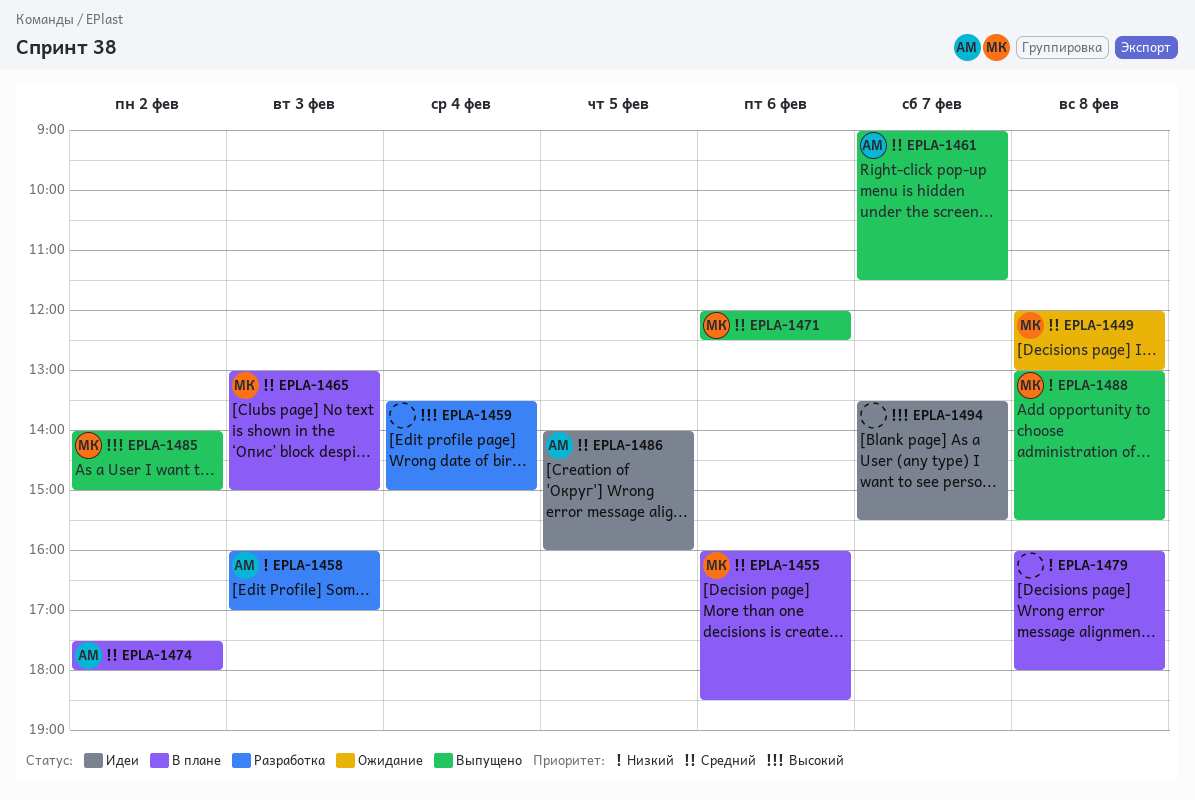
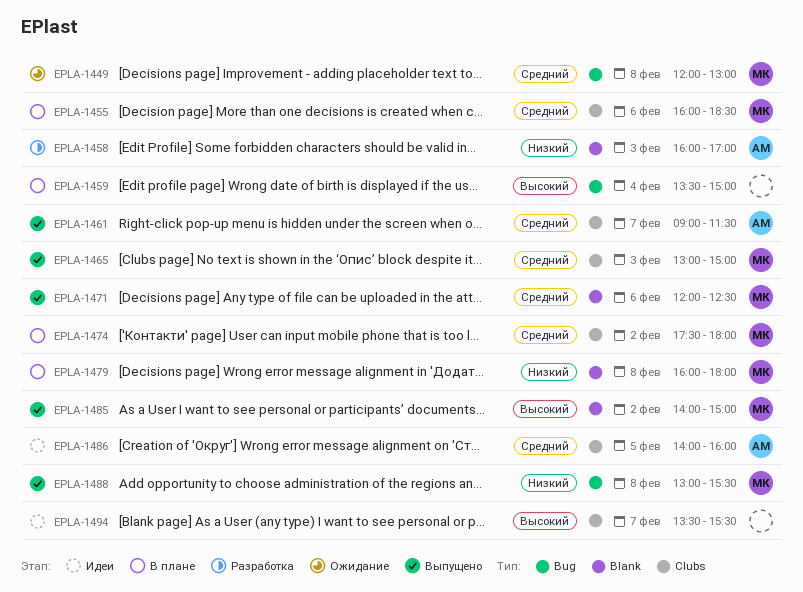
EPLA-1459, status: Разработка -> В плане
EPLA-1465, status: В плане -> Выпущено
EPLA-1474, owner: АМ -> МК
EPLA-1479, owner: none -> МК

